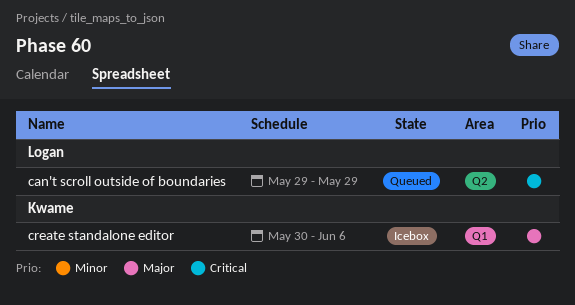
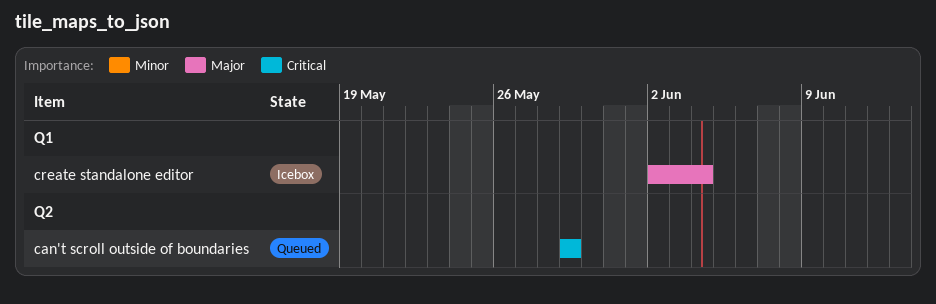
create standalone editor, start: May 30 -> Jun 2
create standalone editor, due: Jun 6 -> Jun 4

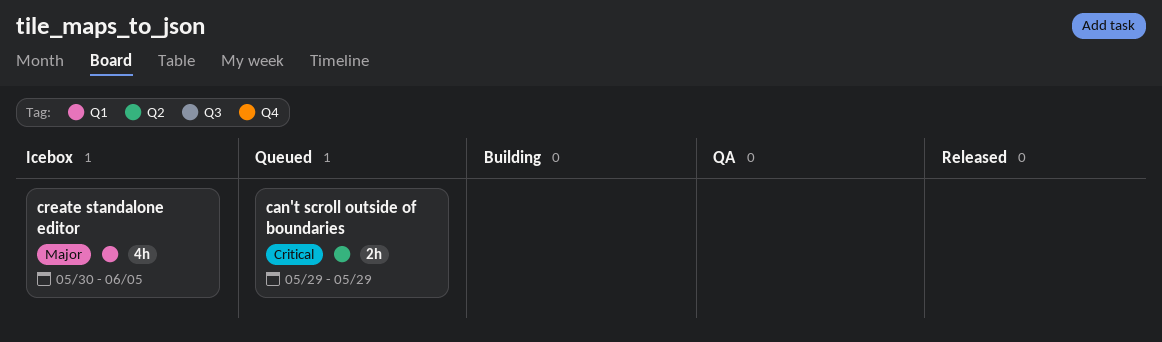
create standalone editor, start: Jun 2 -> May 30
create standalone editor, due: Jun 4 -> Jun 5

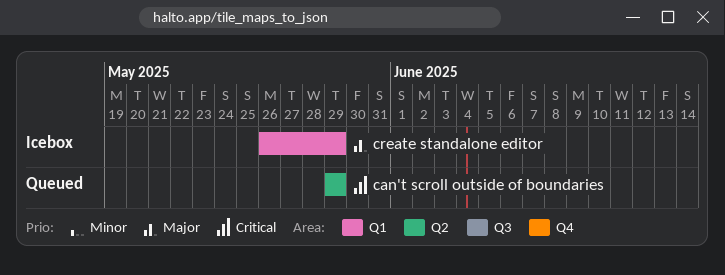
create standalone editor, start: May 30 -> May 26
create standalone editor, due: Jun 5 -> May 29

